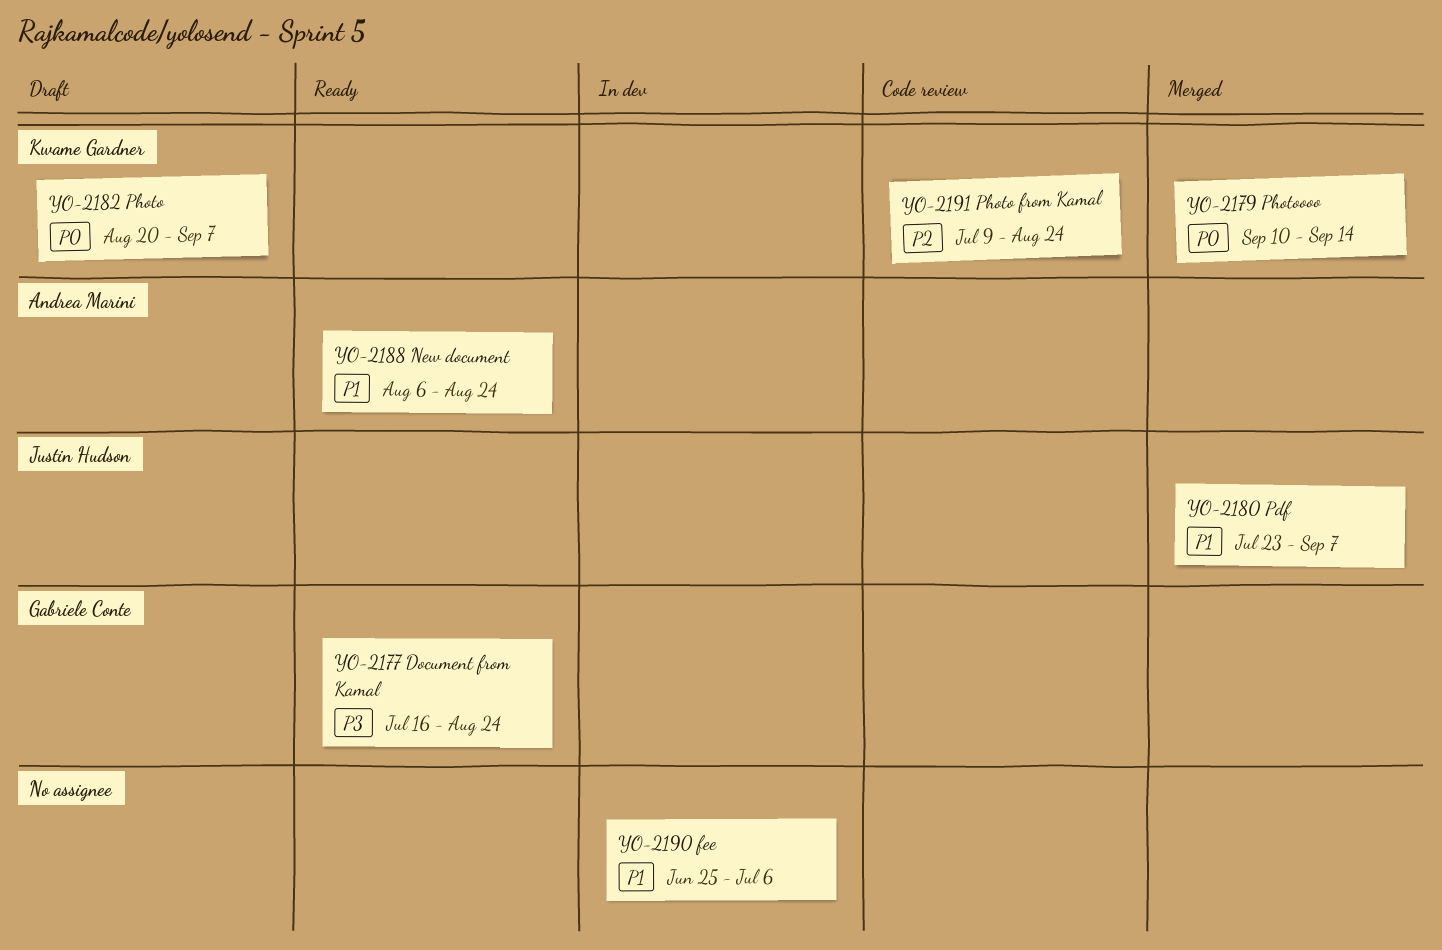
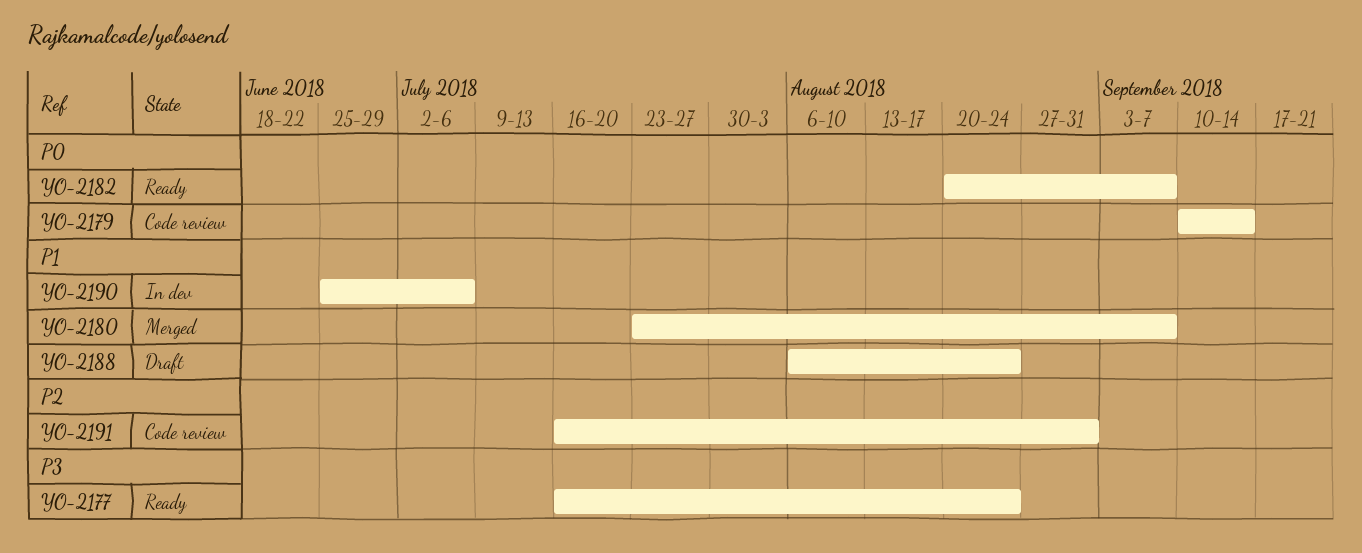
YO-2179, status: Merged -> Code review
YO-2182, status: Draft -> Ready
YO-2188, status: Ready -> Draft
YO-2191, start: Jul 9 -> Jul 16
YO-2191, due: Aug 24 -> Aug 31

